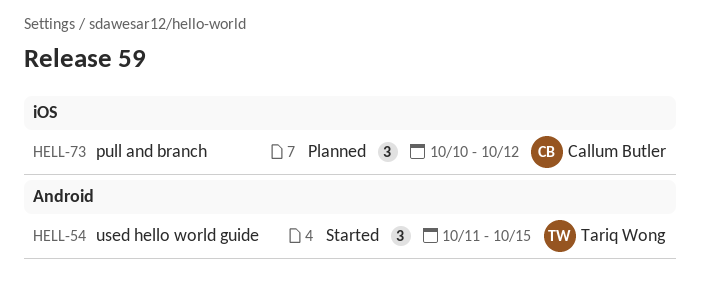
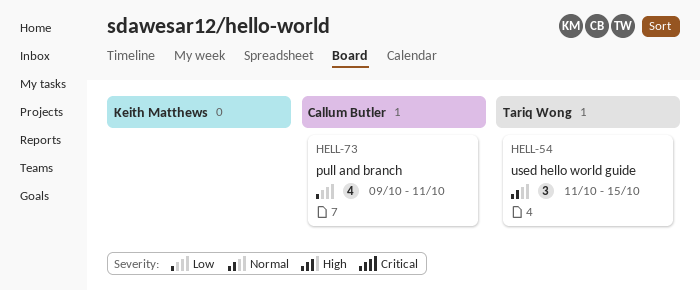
HELL-73, estimate: 3 -> 4
HELL-73, start: Oct 10 -> Oct 9
HELL-73, due: Oct 12 -> Oct 11

